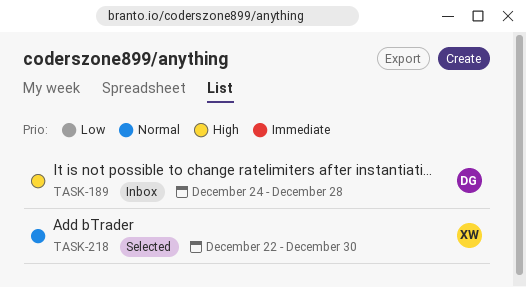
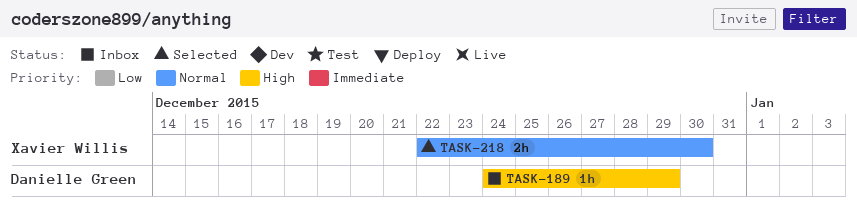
TASK-189, due: Dec 28 -> Dec 29

